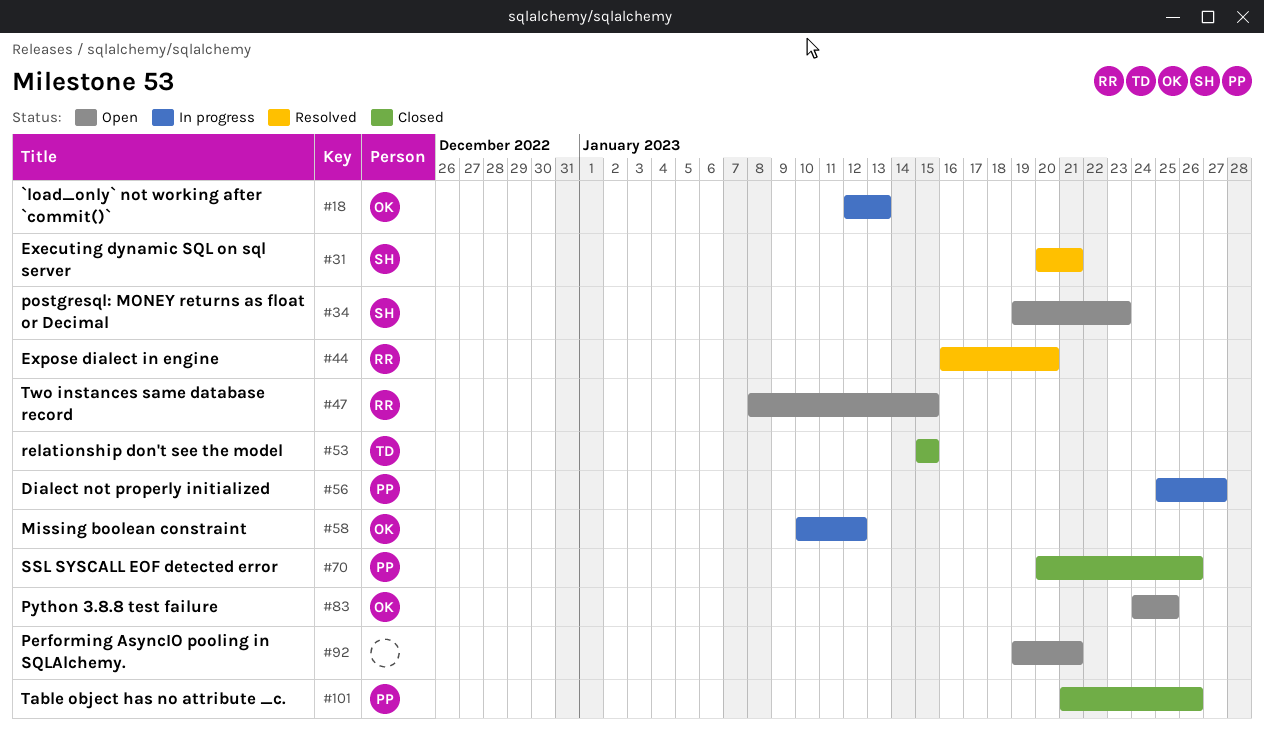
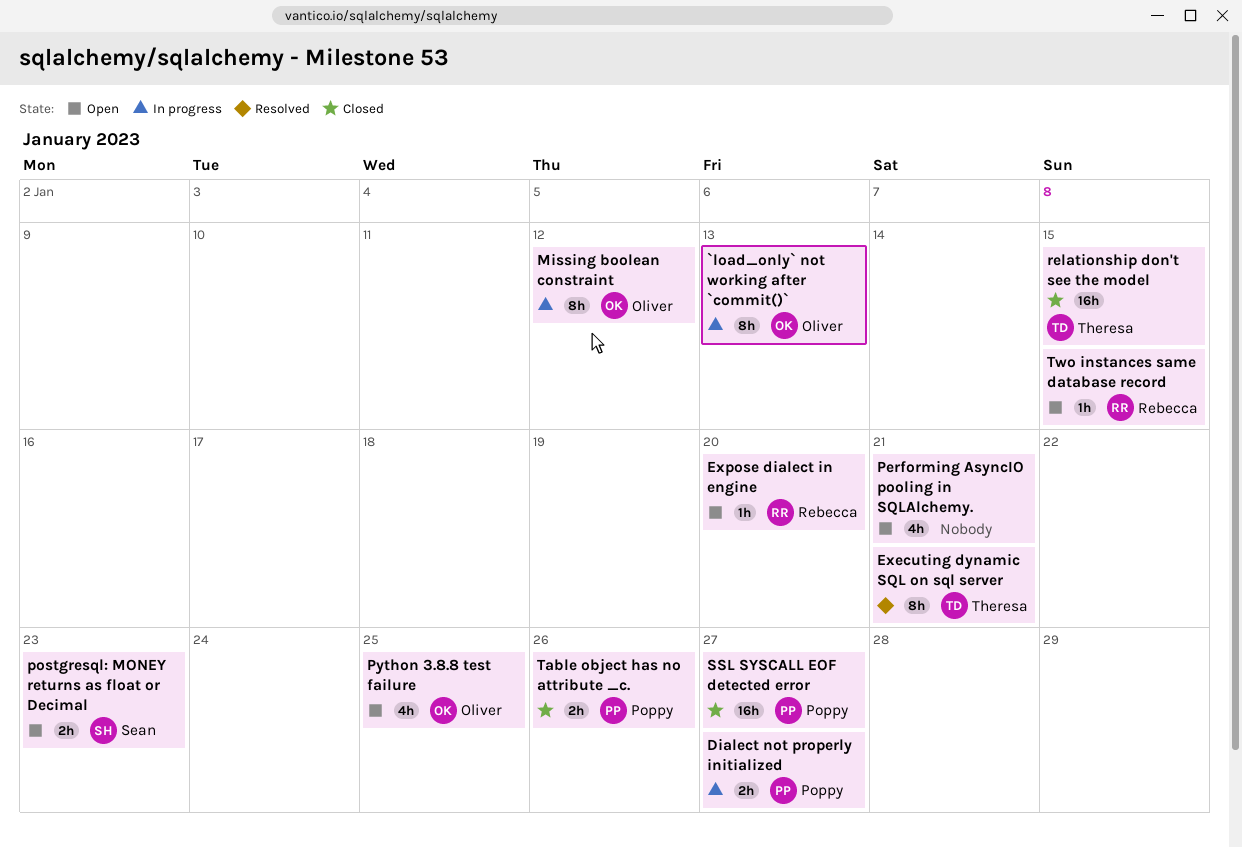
Executing dynamic SQL on sql server, owner: Sean -> Theresa
Expose dialect in engine, status: Resolved -> Open
SSL SYSCALL EOF detected error, due: Jan 26 -> Jan 27

